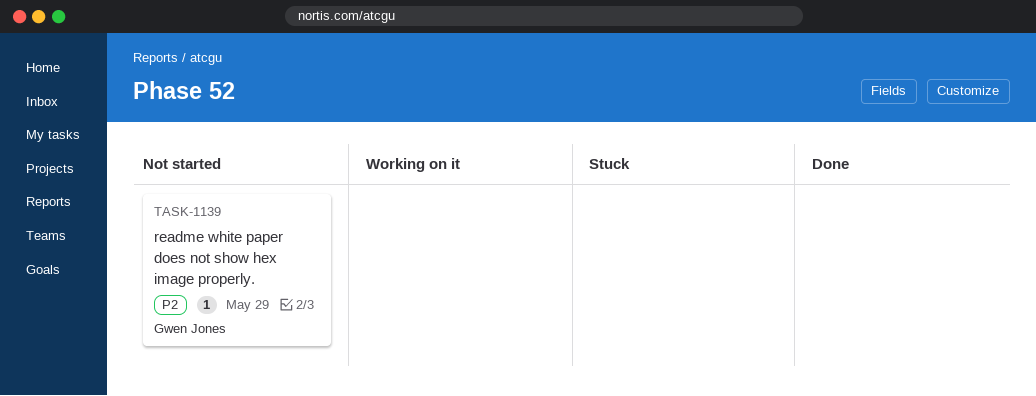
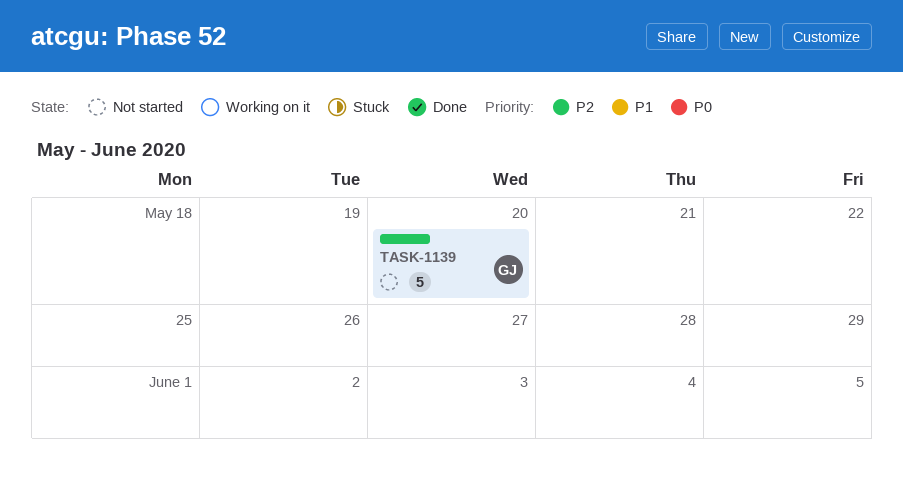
TASK-1139, estimate: 1 -> 5
TASK-1139, due: May 29 -> May 20

